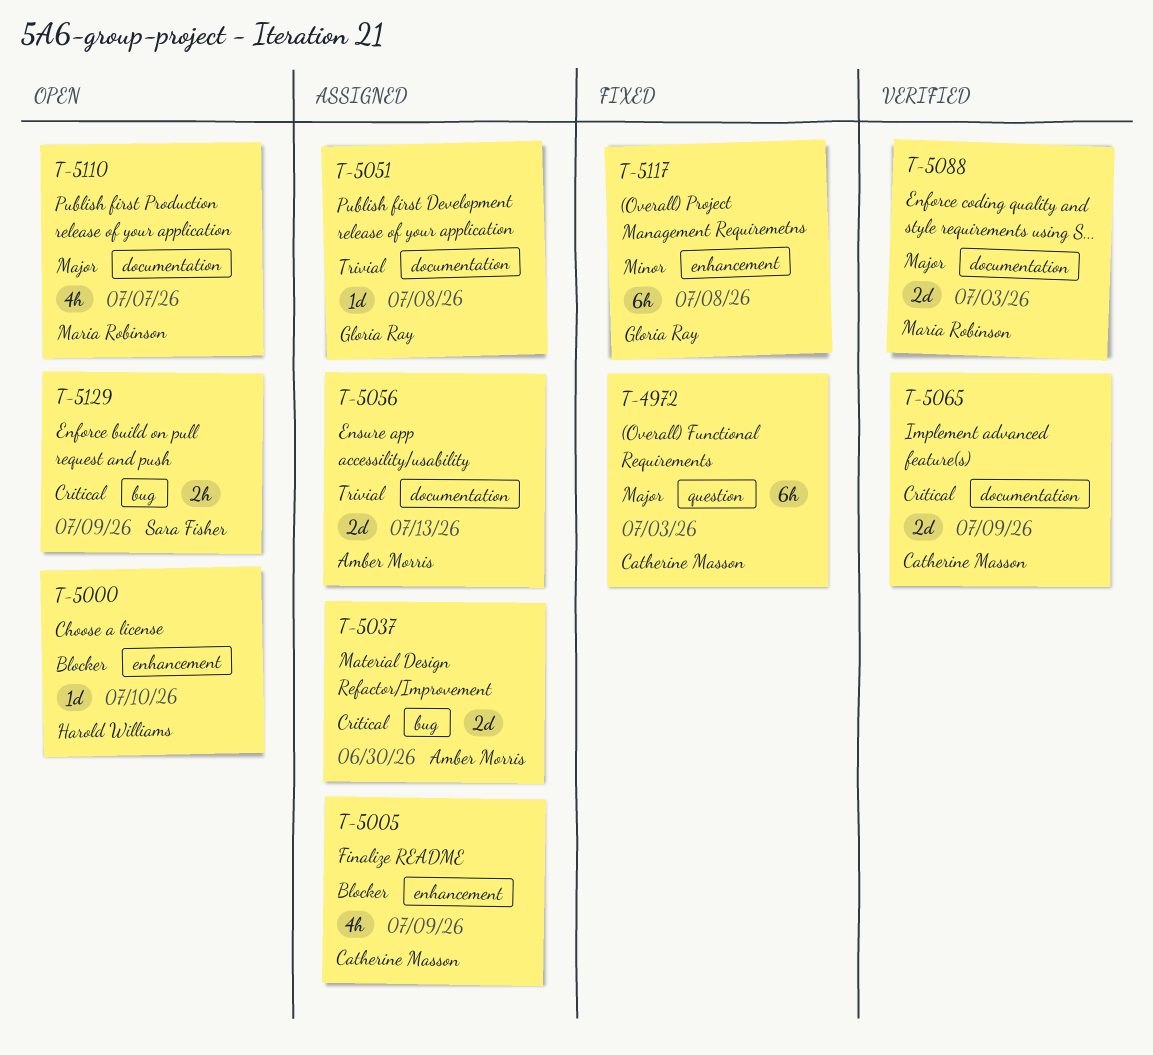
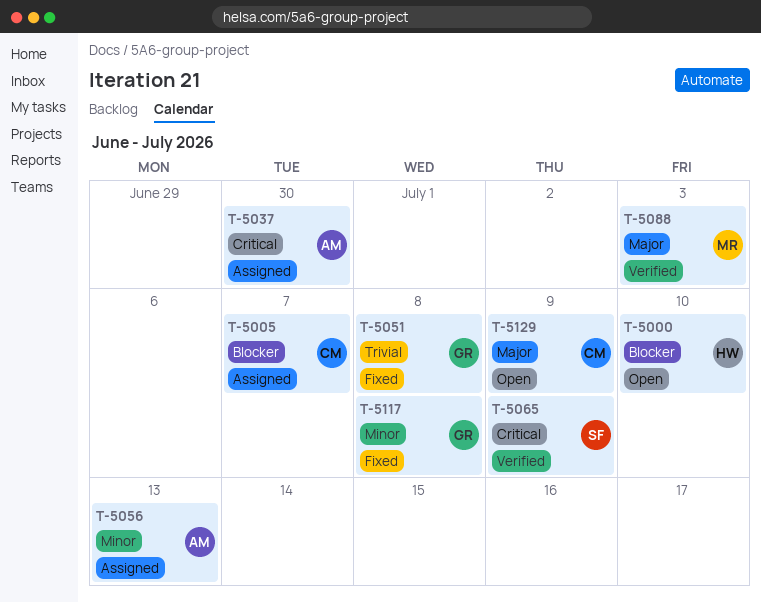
T-4972: present -> none
T-5005, due: Jul 9 -> Jul 7
T-5051, status: Assigned -> Fixed
T-5056, priority: Trivial -> Minor
T-5065, owner: Catherine Masson -> Sara Fisher
T-5110: present -> none
T-5129, owner: Sara Fisher -> Catherine Masson
T-5129, priority: Critical -> Major

